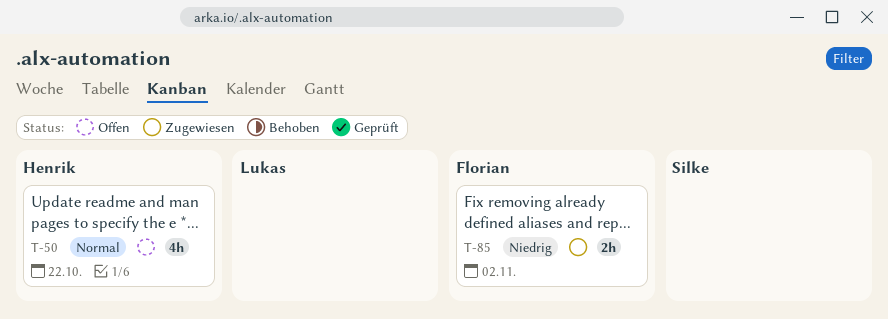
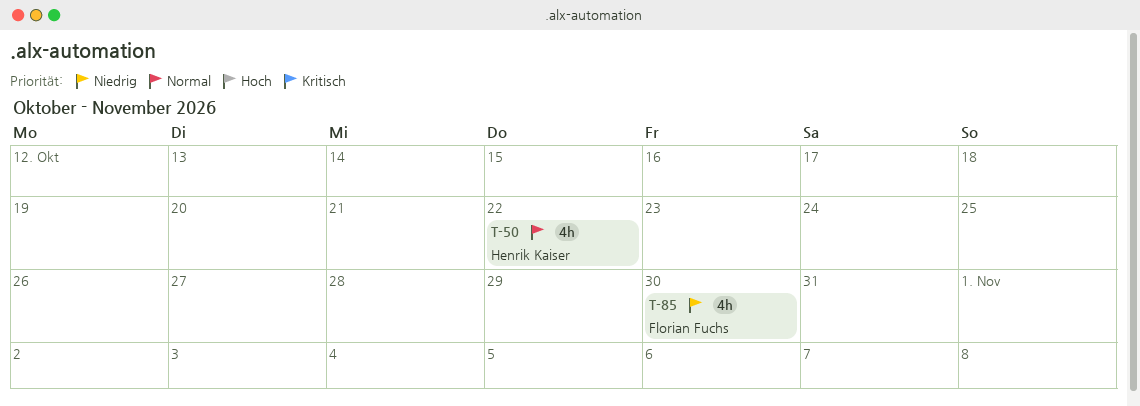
T-85, estimate: 2h -> 4h
T-85, due: Nov 2 -> Oct 30

